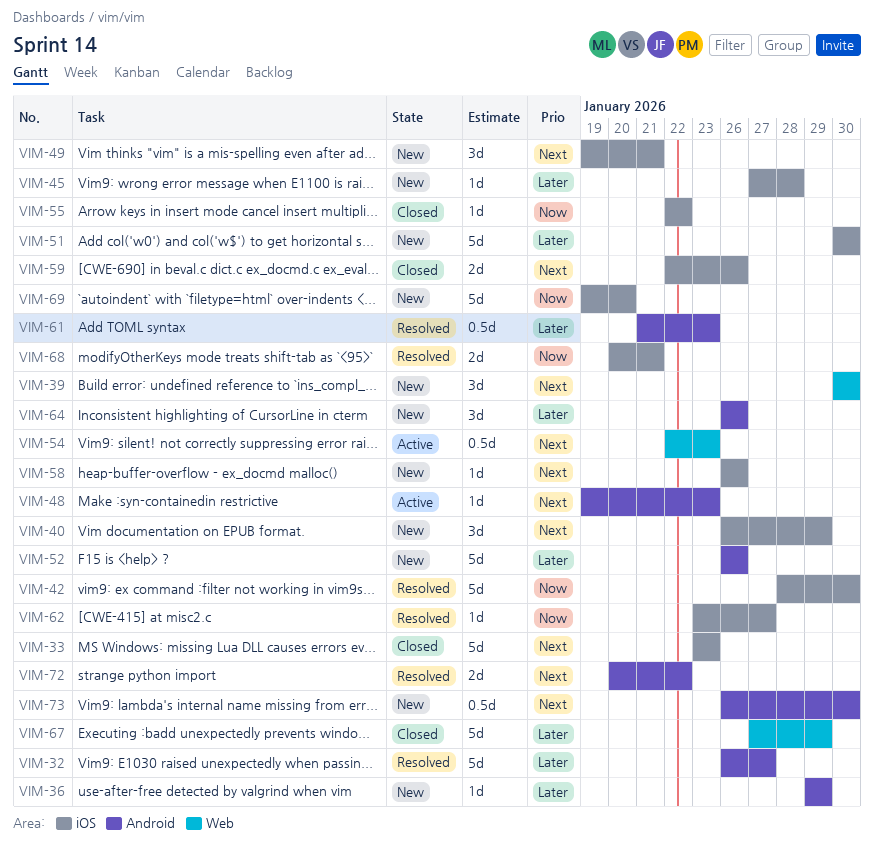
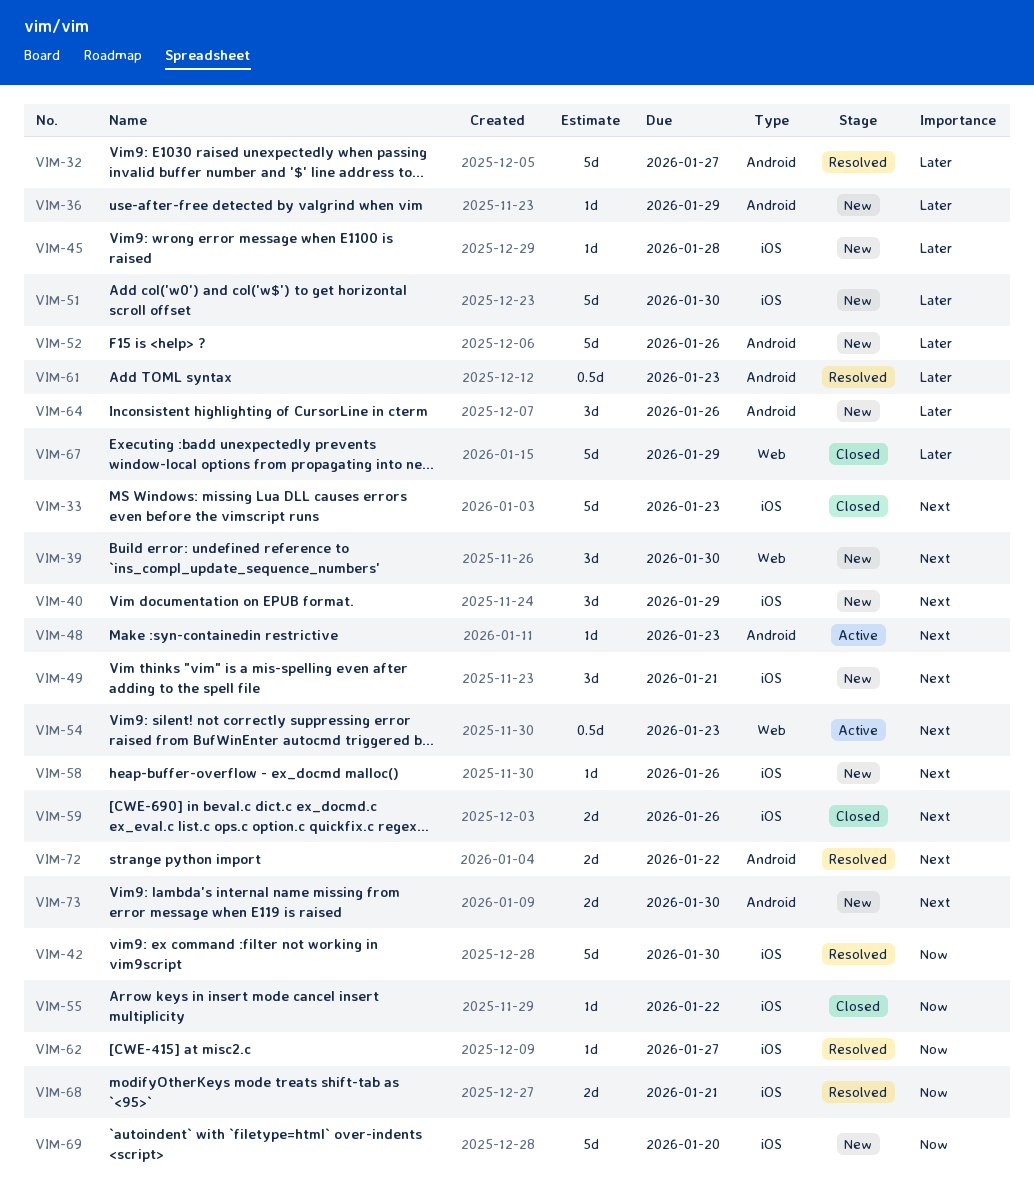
VIM-73, estimate: 0.5d -> 2d

